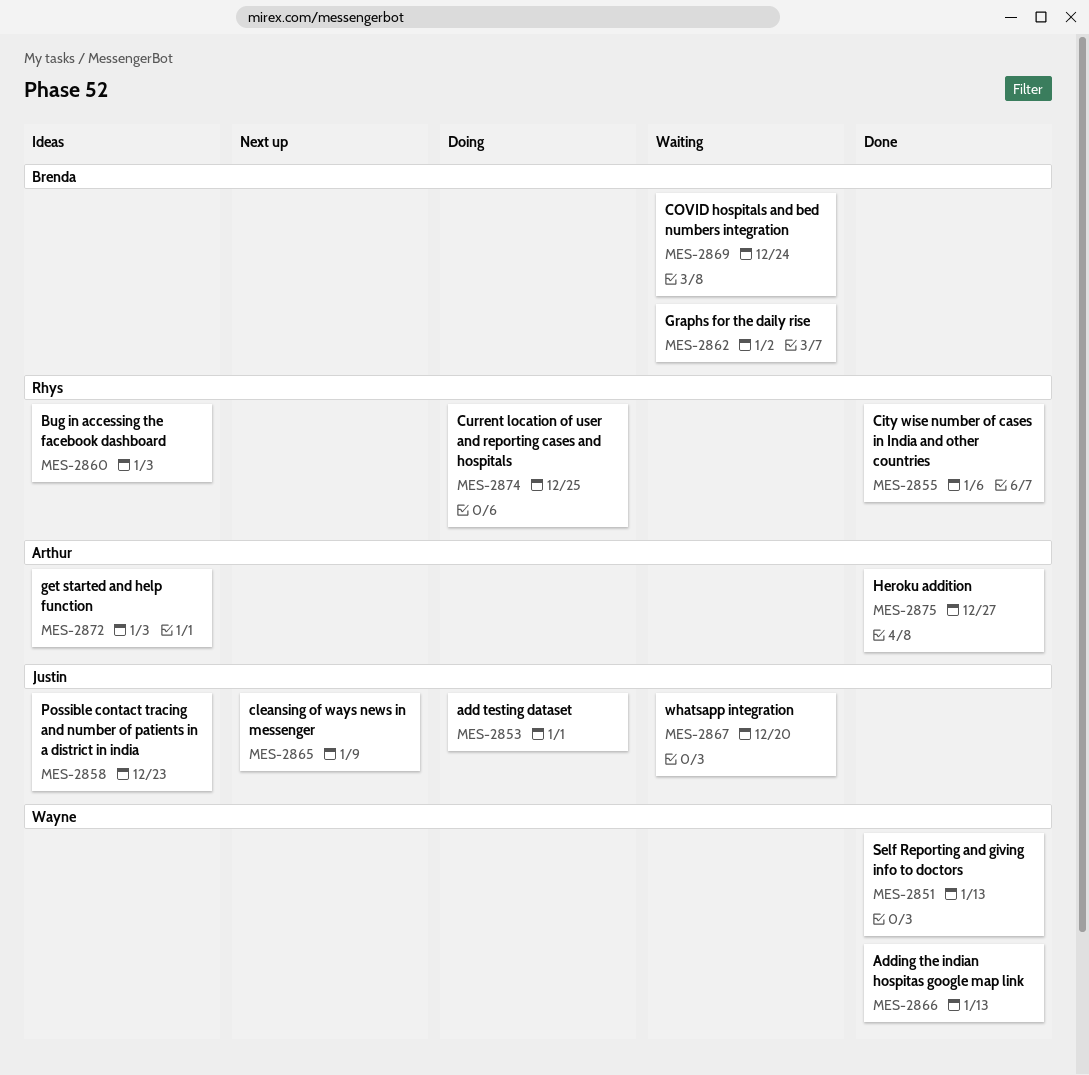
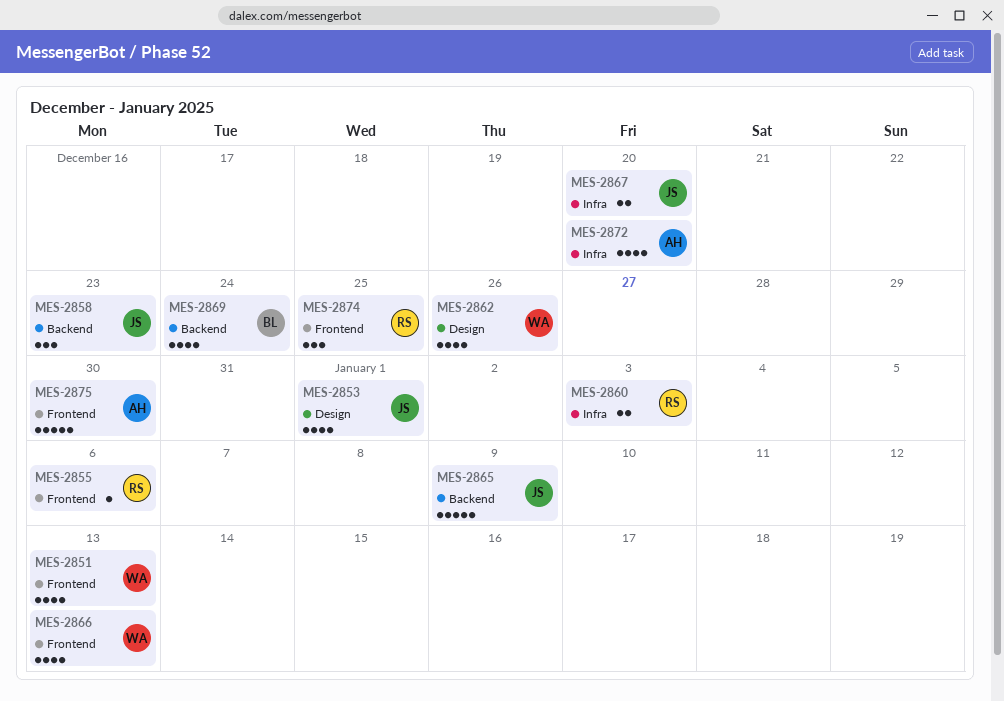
MES-2862, owner: Brenda -> Wayne
MES-2862, due: Jan 2 -> Dec 26
MES-2872, due: Jan 3 -> Dec 20
MES-2875, due: Dec 27 -> Dec 30

